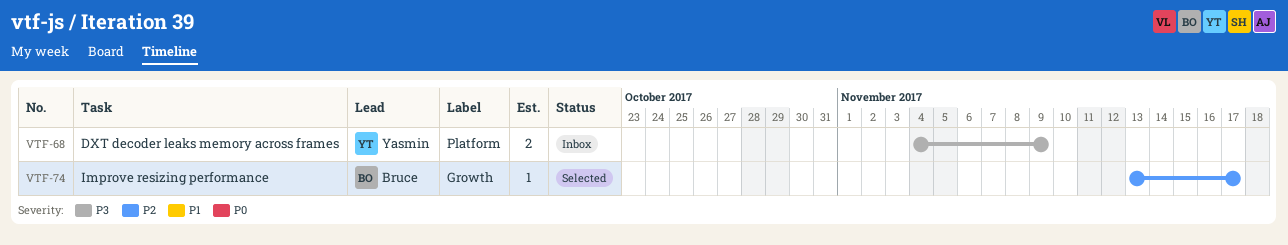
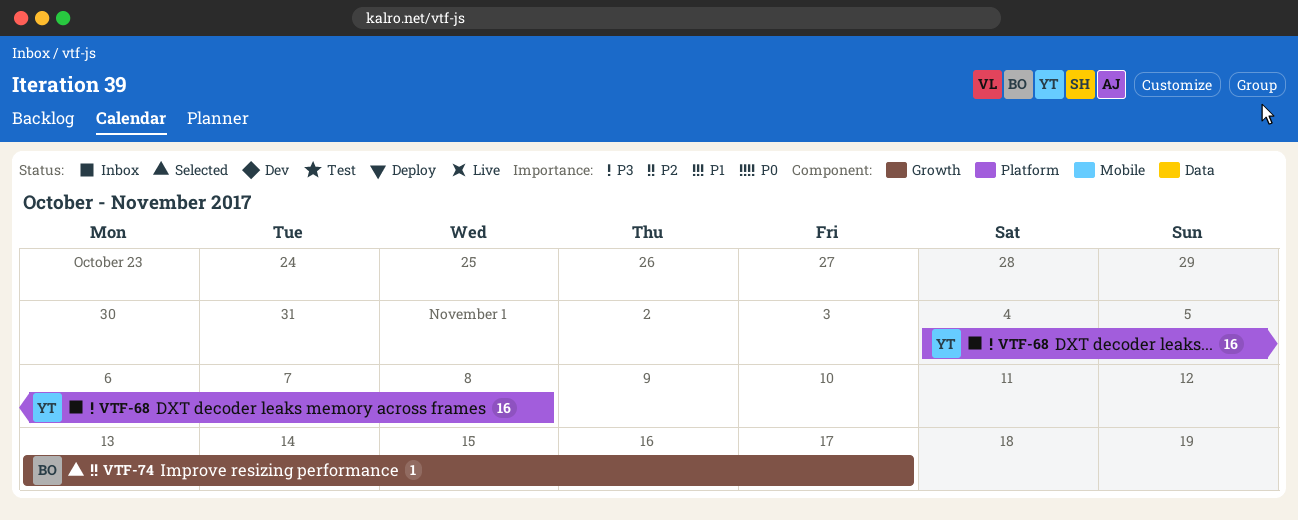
VTF-68, estimate: 2 -> 16
VTF-68, due: Nov 9 -> Nov 8

